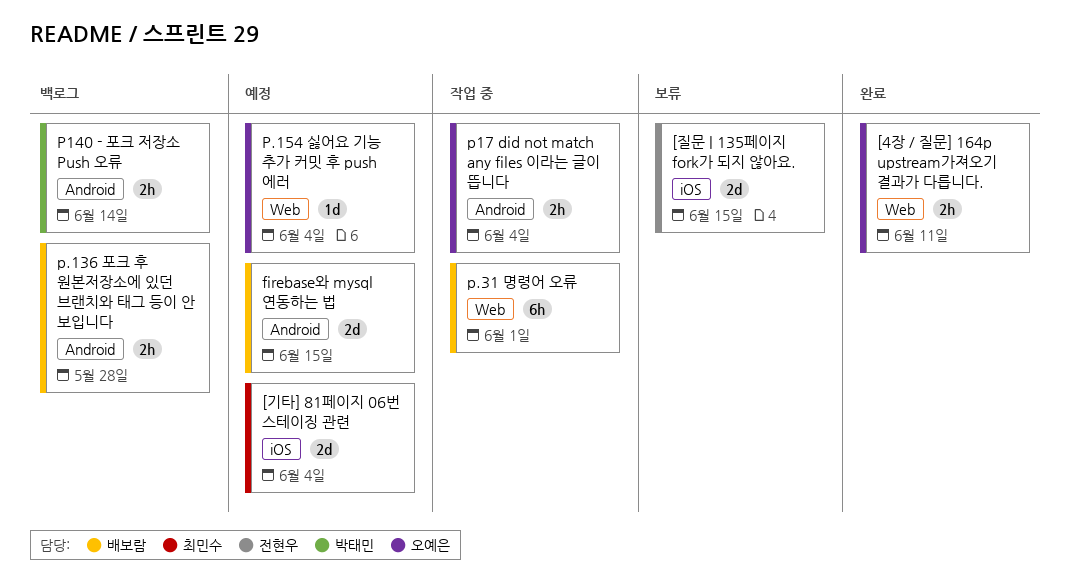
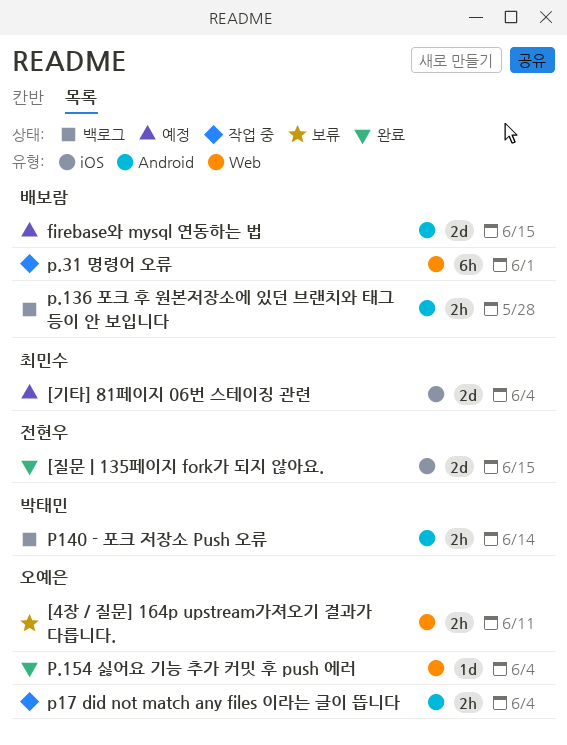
[4장 / 질문] 164p upstream가져오기 결과가 다릅니다., status: 완료 -> 보류
[질문 | 135페이지 fork가 되지 않아요., status: 보류 -> 완료
P.154 싫어요 기능 추가 커밋 후 push 에러, status: 예정 -> 완료

